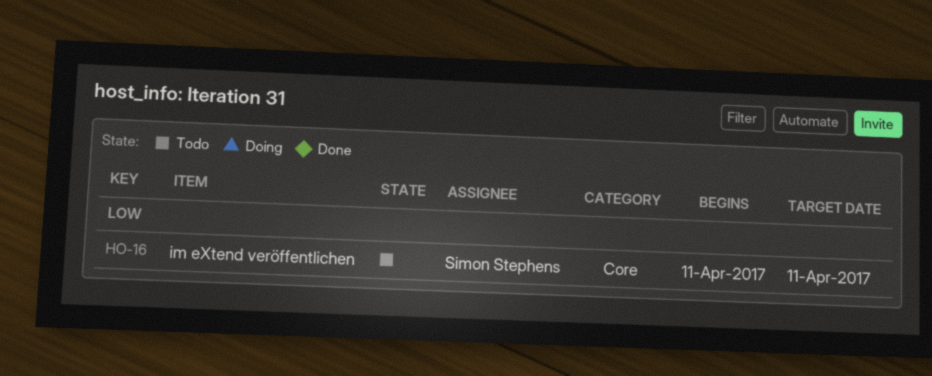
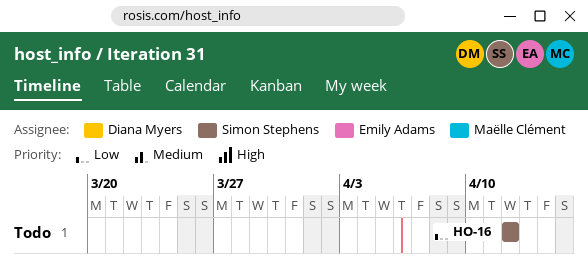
HO-16, start: Apr 11 -> Apr 12
HO-16, due: Apr 11 -> Apr 12

